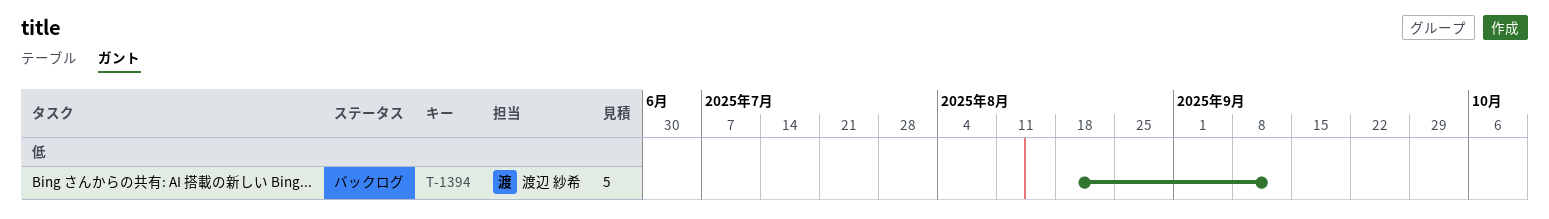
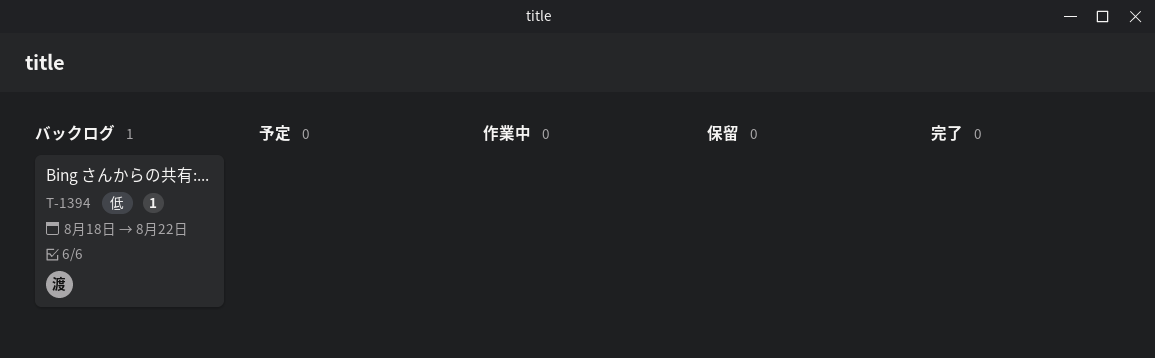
T-1394, estimate: 5 -> 1
T-1394, due: Sep 12 -> Aug 22

